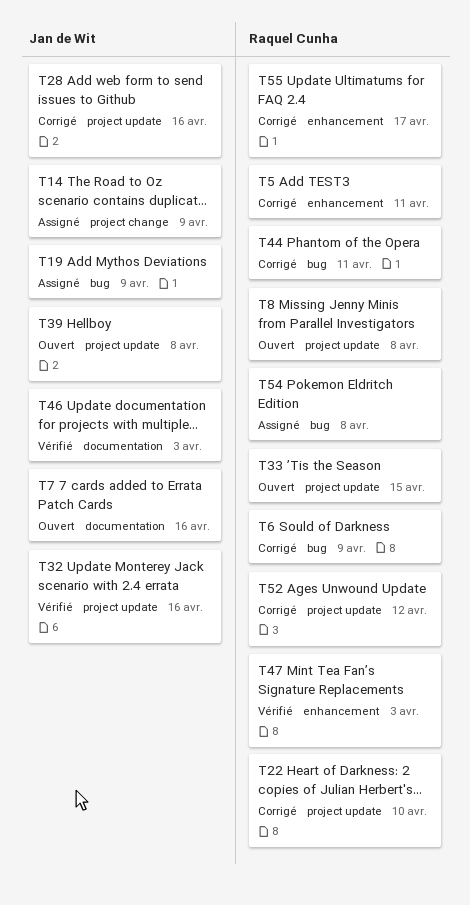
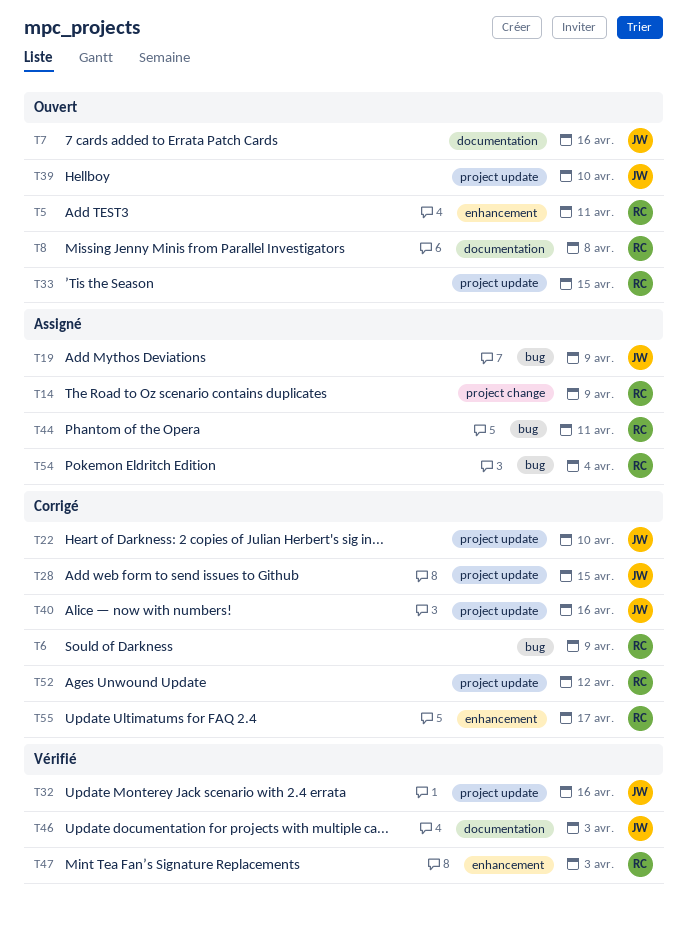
T5, status: Corrigé -> Ouvert
T8, label: project update -> documentation
T14, owner: Jan de Wit -> Raquel Cunha
T22, owner: Raquel Cunha -> Jan de Wit
T28, due: Apr 16 -> Apr 15
T39, due: Apr 8 -> Apr 10
T40: none -> present
T44, status: Corrigé -> Assigné
T54, due: Apr 8 -> Apr 4

